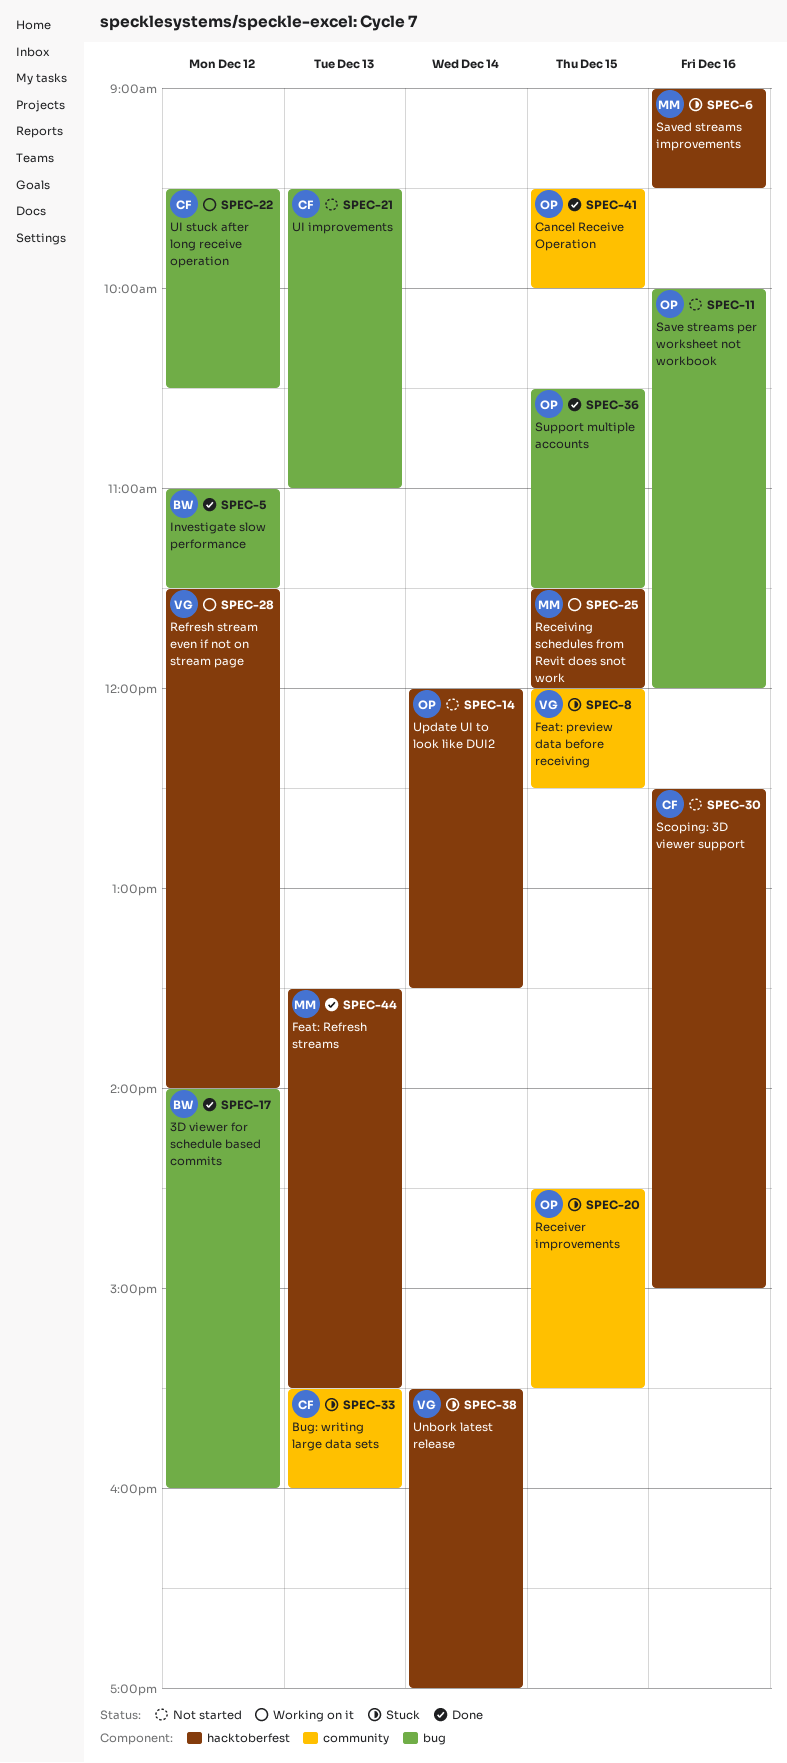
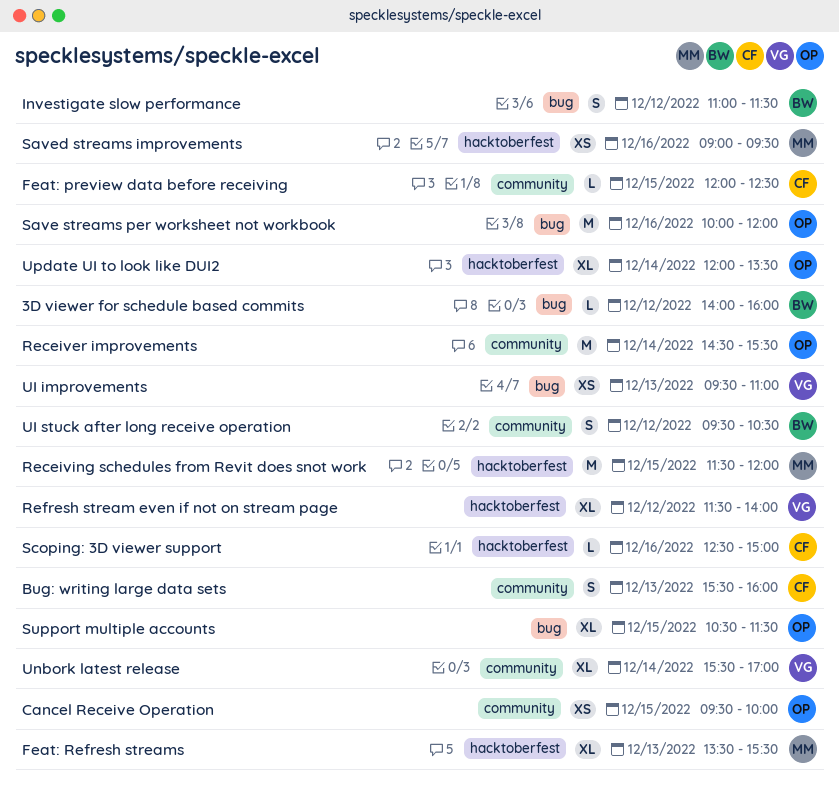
Feat: preview data before receiving, owner: VG -> CF
Receiver improvements, day: Dec 15 -> Dec 14
UI improvements, owner: CF -> VG
UI stuck after long receive operation, owner: CF -> BW
UI stuck after long receive operation, label: bug -> community
Unbork latest release, label: hacktoberfest -> community

